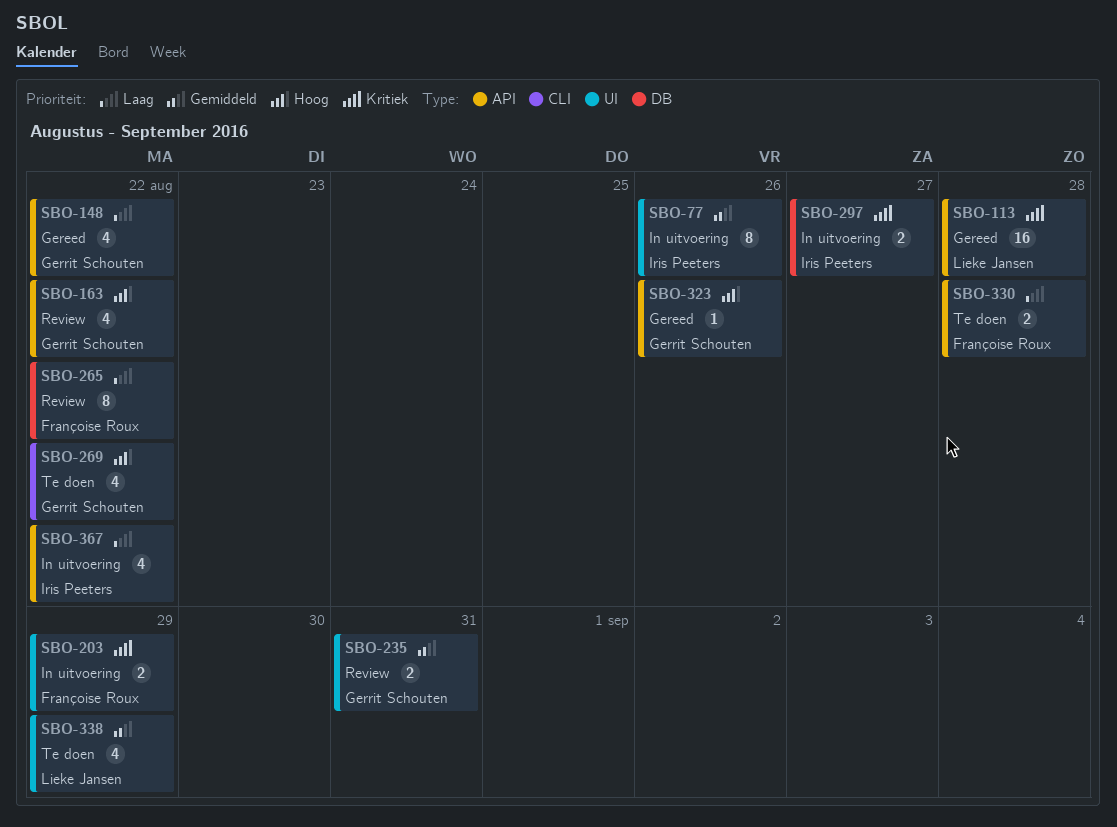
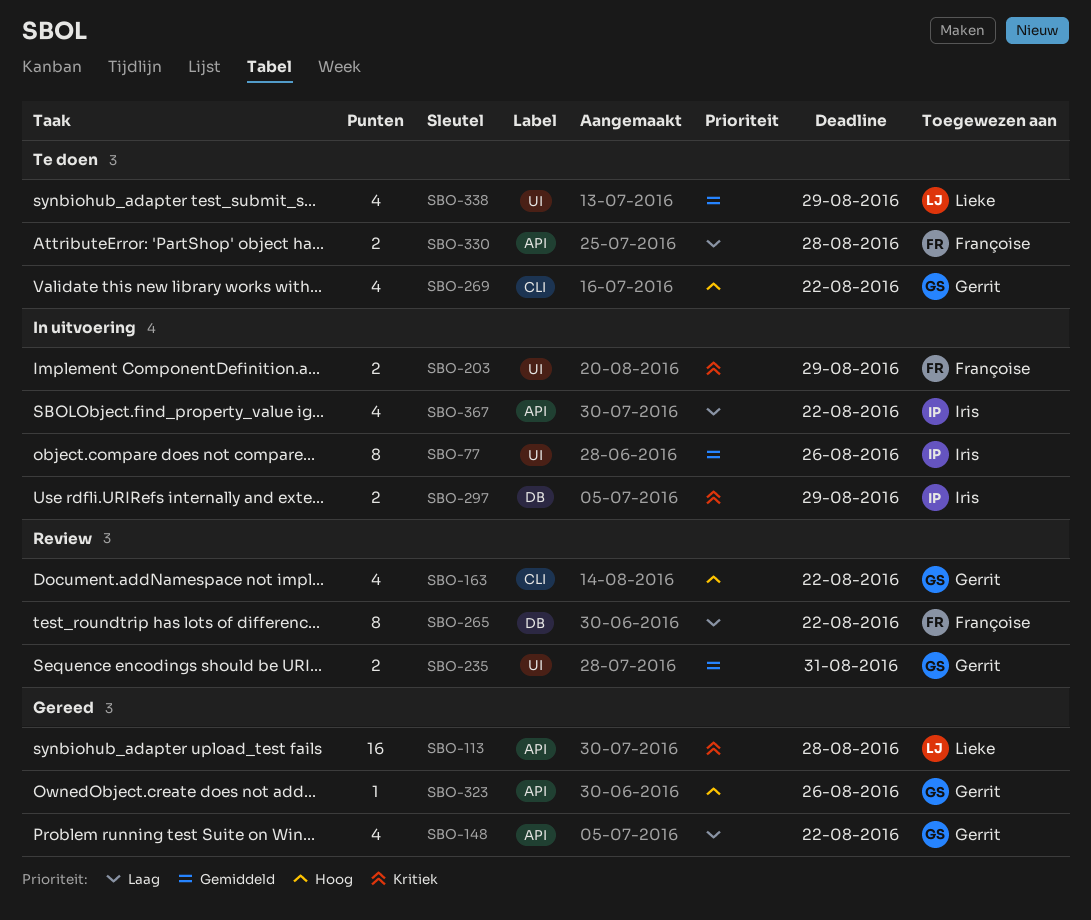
SBO-163, label: API -> CLI
SBO-297, due: Aug 27 -> Aug 29

